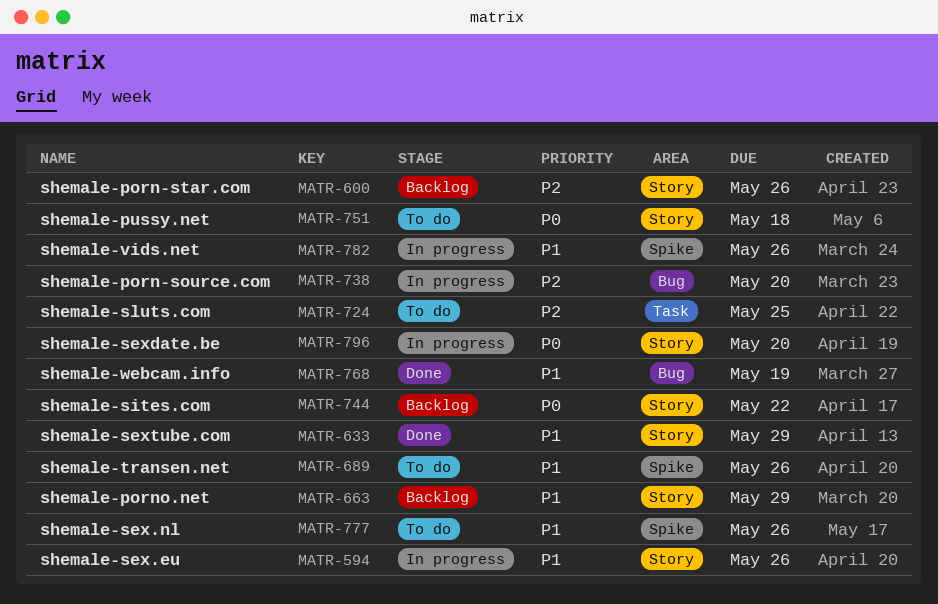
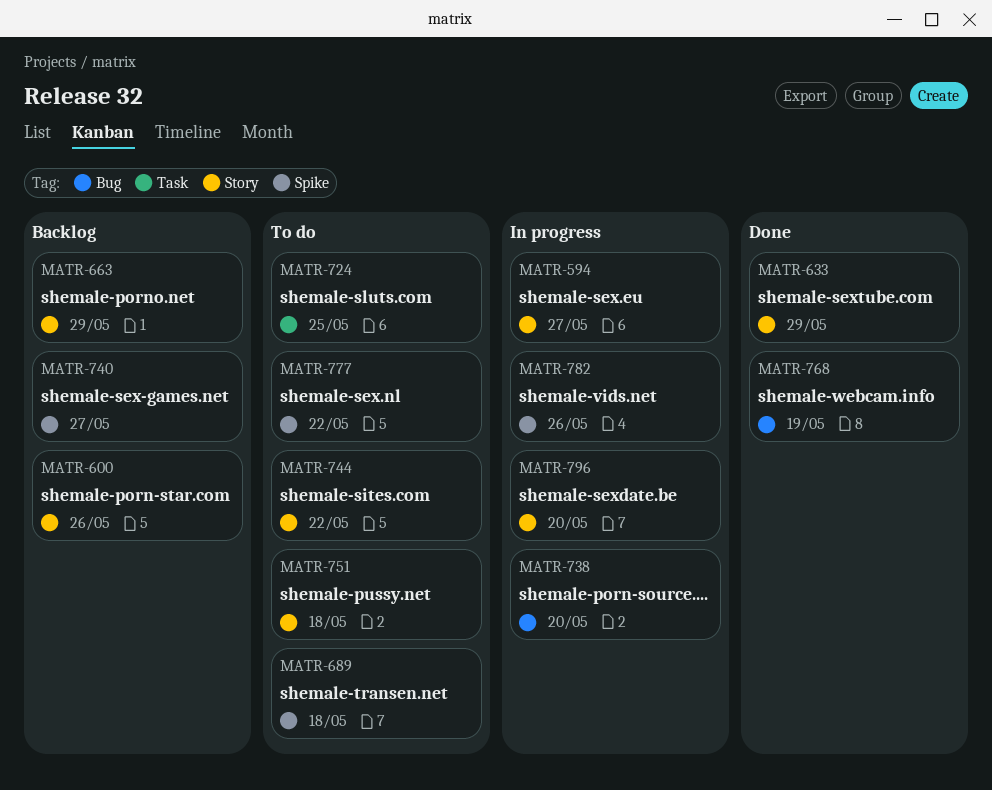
MATR-594, due: May 26 -> May 27
MATR-689, due: May 26 -> May 18
MATR-740: none -> present
MATR-744, status: Backlog -> To do
MATR-777, due: May 26 -> May 22

